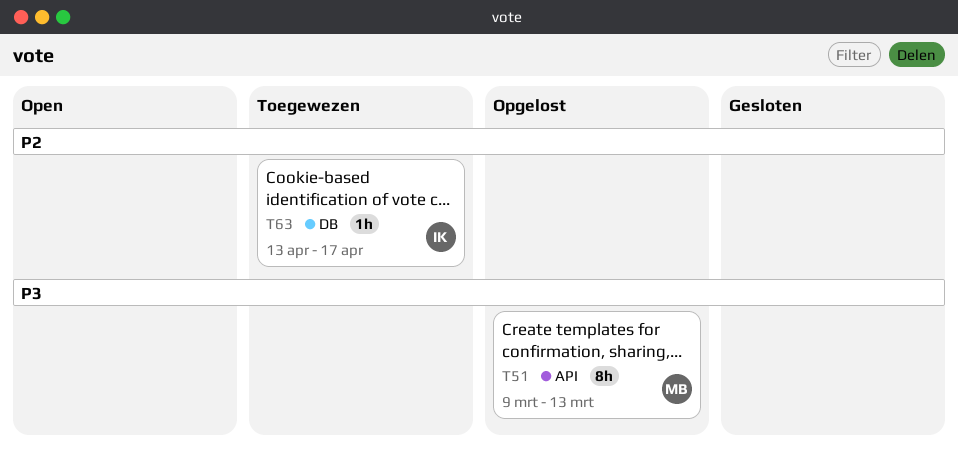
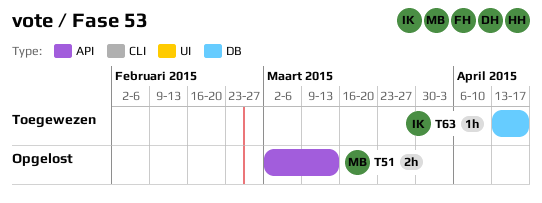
T51, estimate: 8h -> 2h
T51, start: Mar 9 -> Mar 2

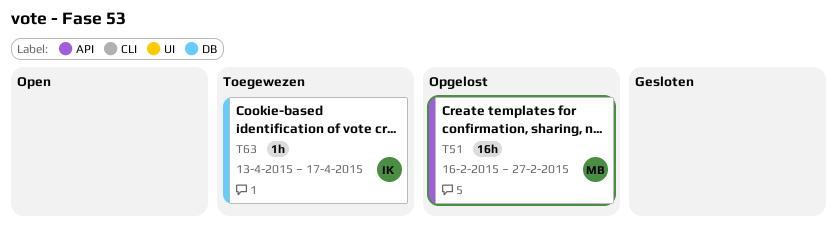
T51, estimate: 2h -> 16h
T51, start: Mar 2 -> Feb 16
T51, due: Mar 13 -> Feb 27

